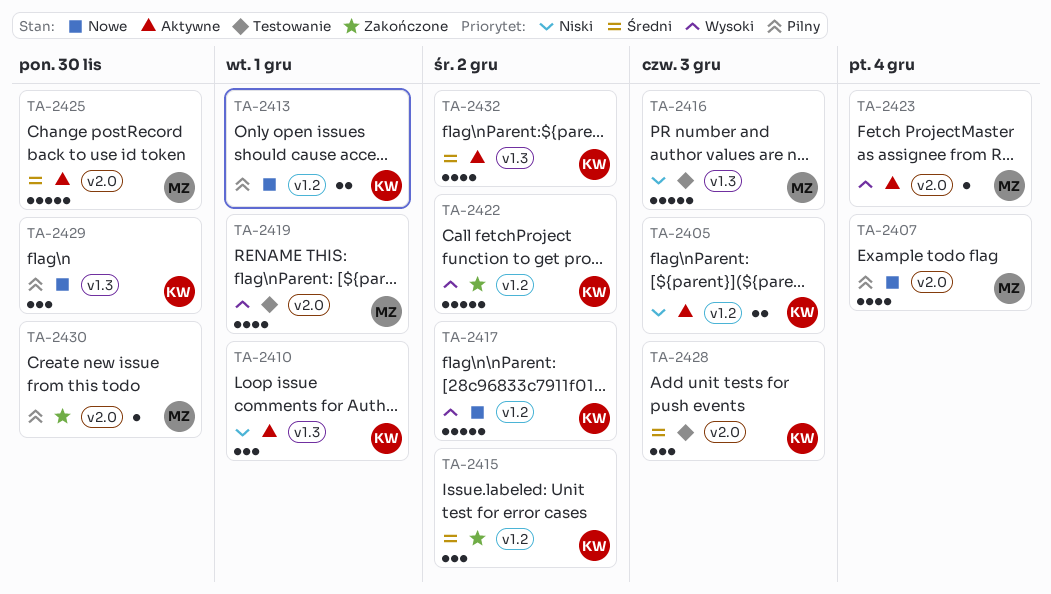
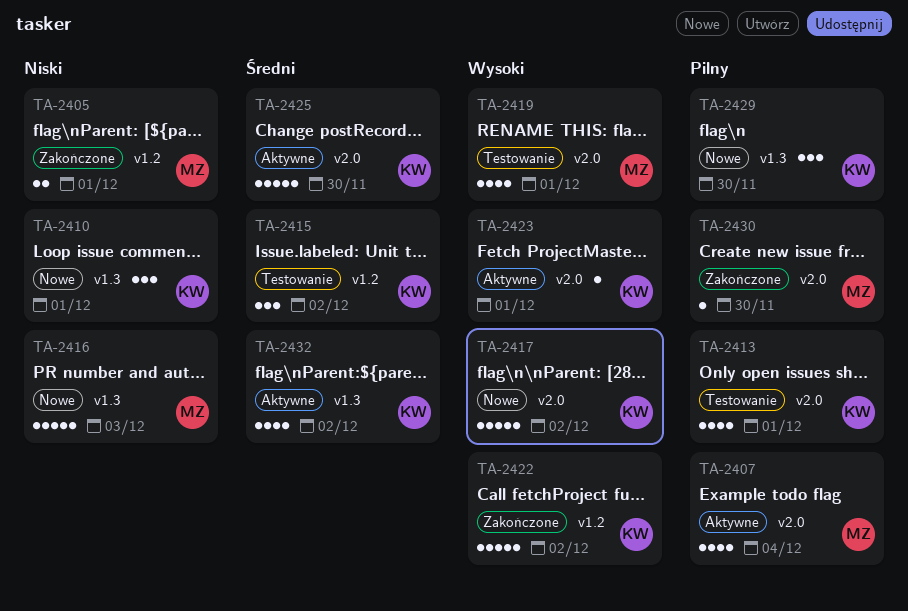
TA-2405, status: Aktywne -> Zakończone
TA-2405, owner: KW -> MZ
TA-2405, due: Dec 3 -> Dec 1
TA-2407, status: Nowe -> Aktywne
TA-2410, status: Aktywne -> Nowe
TA-2413, status: Nowe -> Testowanie
TA-2413, label: v1.2 -> v2.0
TA-2413, estimate: 2 -> 4
TA-2415, status: Zakończone -> Testowanie
TA-2416, status: Testowanie -> Nowe
TA-2417, label: v1.2 -> v2.0
TA-2423, owner: MZ -> KW
TA-2423, due: Dec 4 -> Dec 1
TA-2425, owner: MZ -> KW
TA-2428: present -> none

